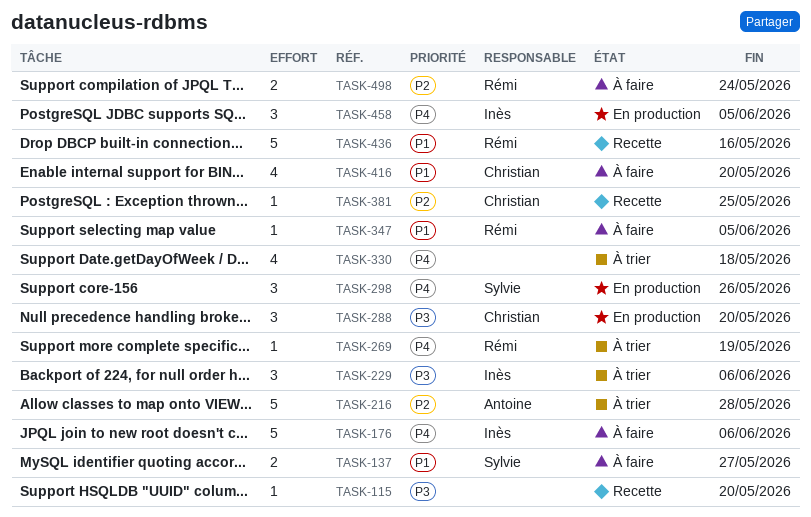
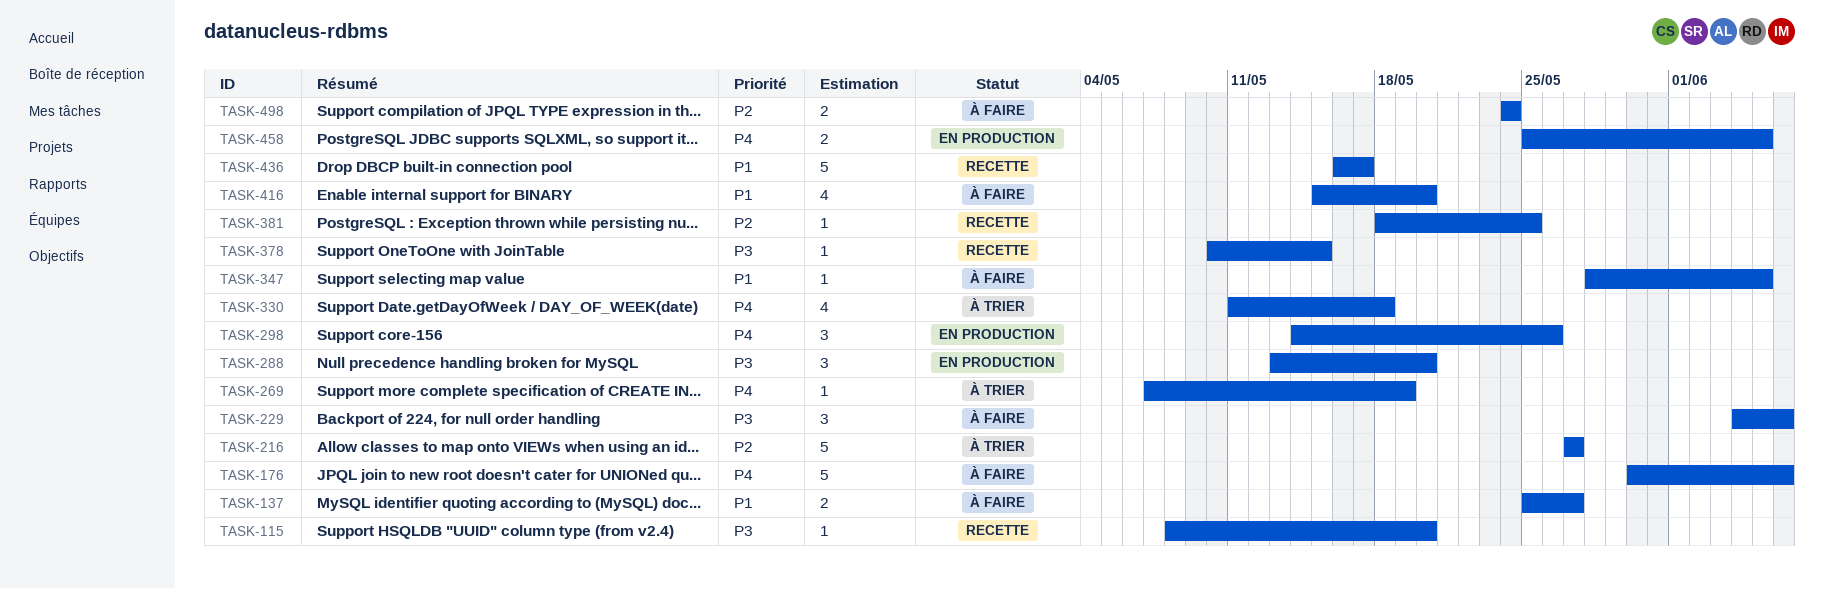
TASK-216, due: May 28 -> May 27
TASK-229, status: À trier -> À faire
TASK-378: none -> present
TASK-436, due: May 16 -> May 17
TASK-458, estimate: 3 -> 2

